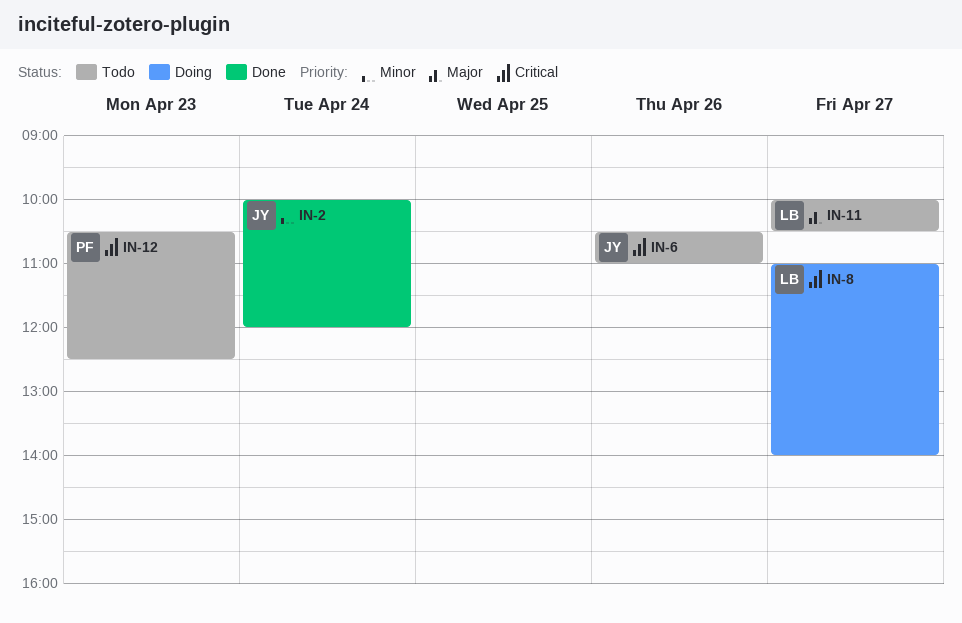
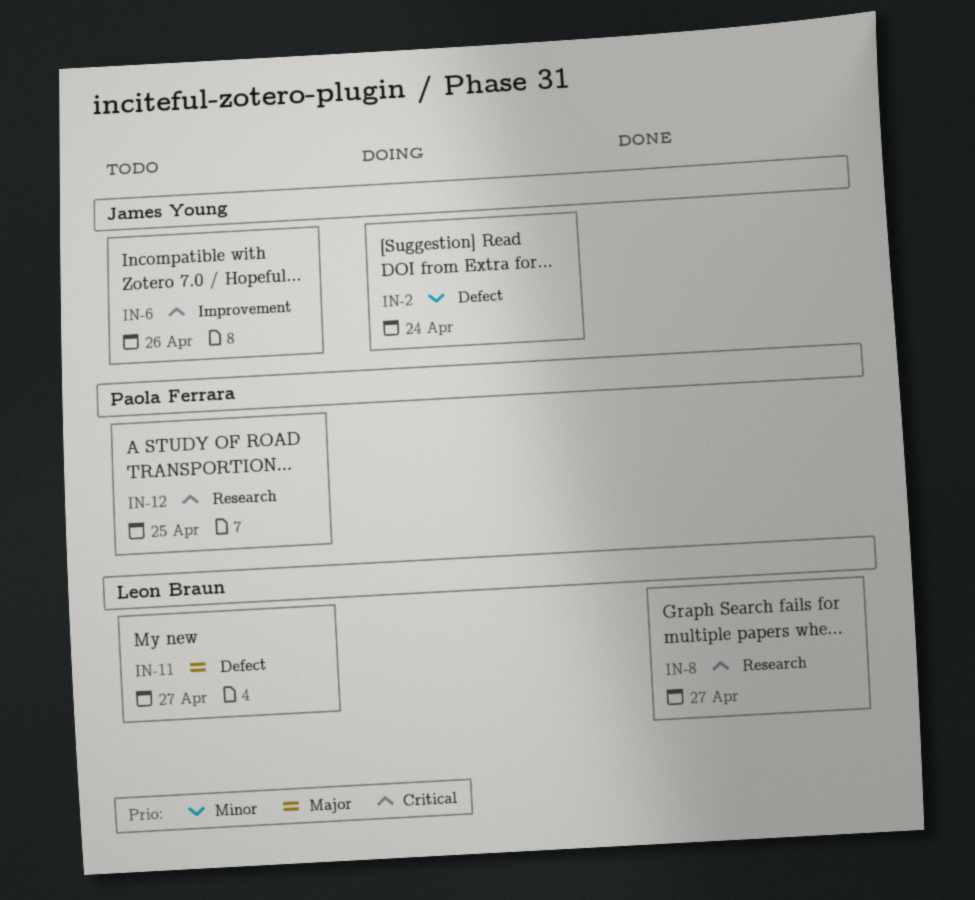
IN-2, status: Done -> Doing
IN-8, status: Doing -> Done
IN-12, day: Apr 23 -> Apr 25

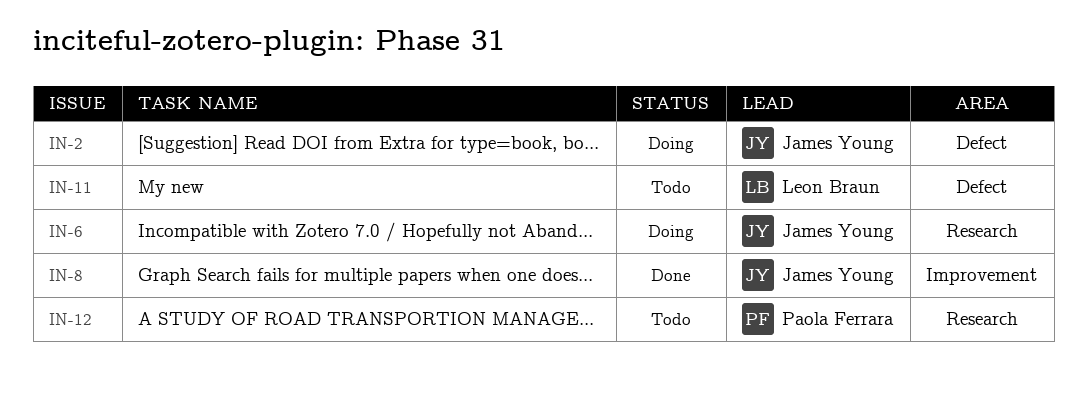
IN-6, status: Todo -> Doing
IN-6, label: Improvement -> Research
IN-8, owner: Leon Braun -> James Young
IN-8, label: Research -> Improvement

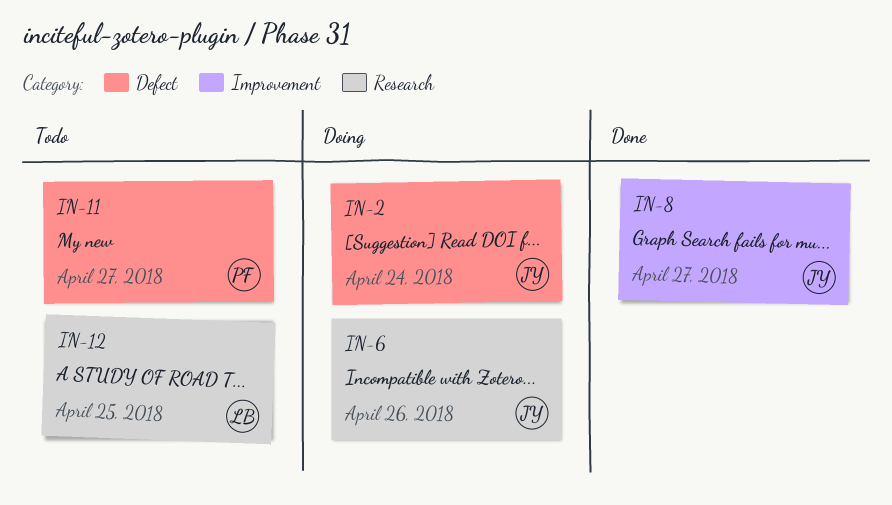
IN-11, owner: Leon Braun -> Paola Ferrara
IN-12, owner: Paola Ferrara -> Leon Braun

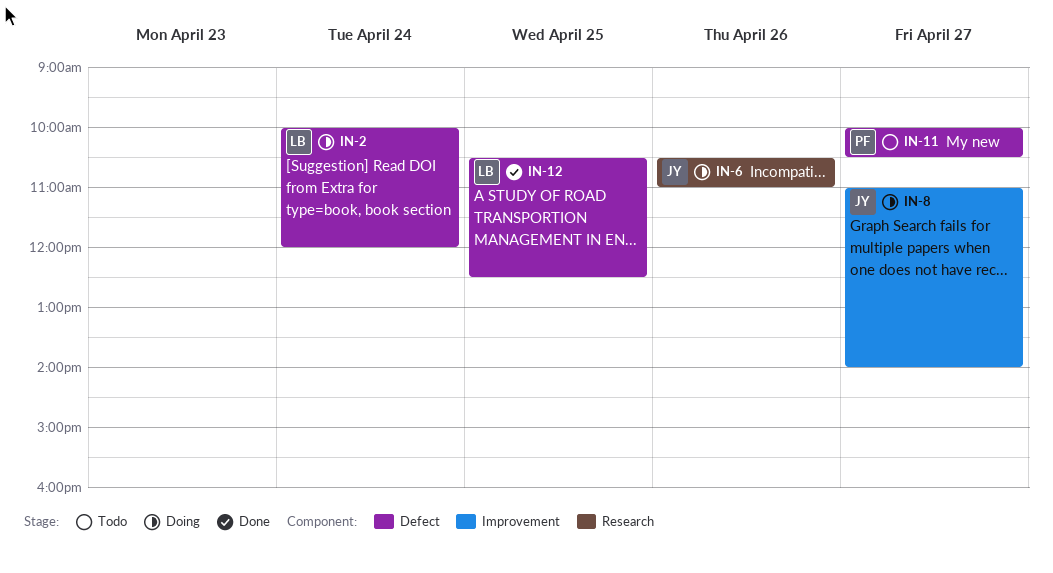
IN-2, owner: JY -> LB
IN-8, status: Done -> Doing
IN-12, status: Todo -> Done
IN-12, label: Research -> Defect

